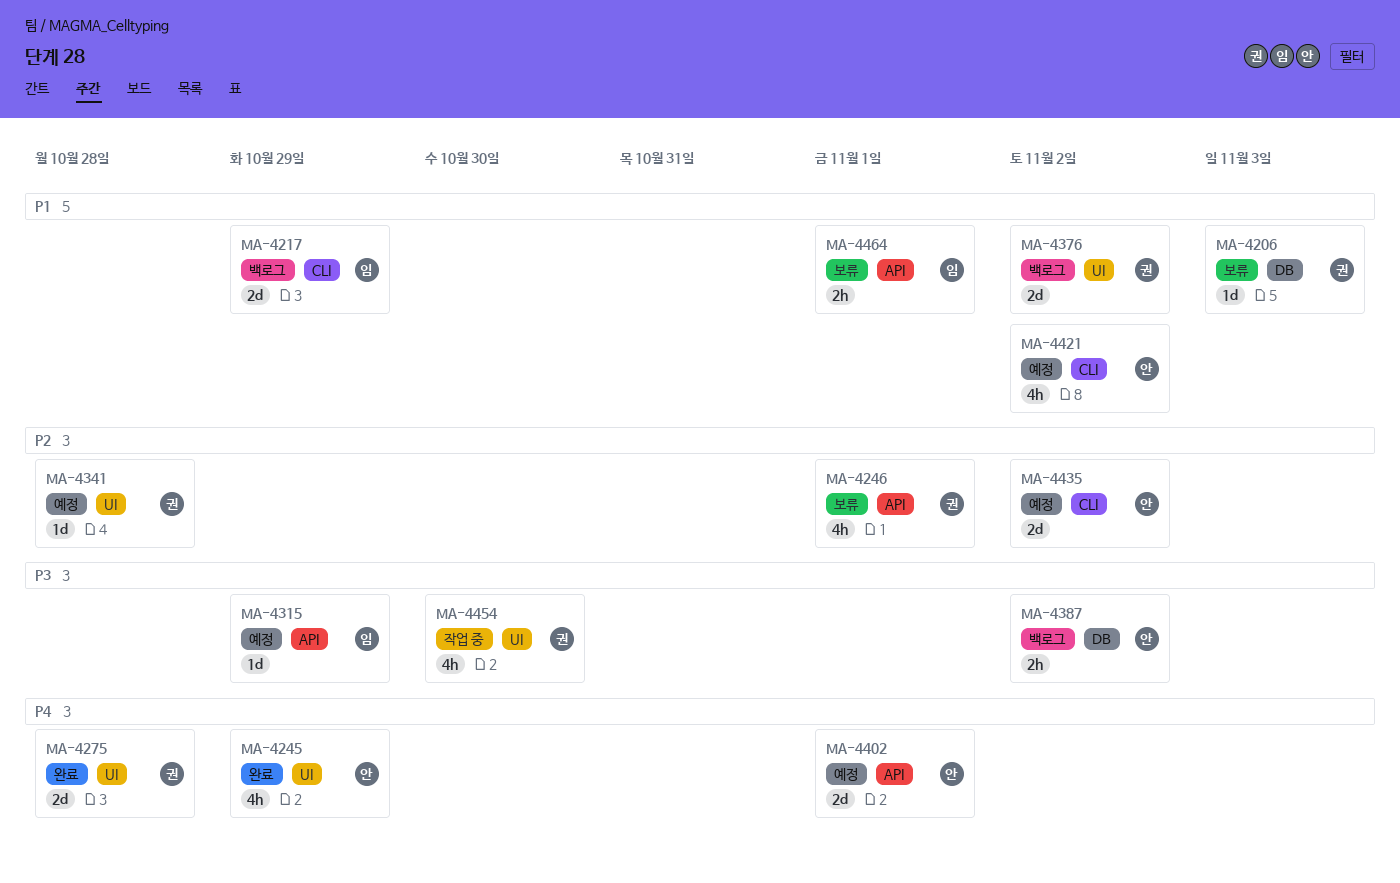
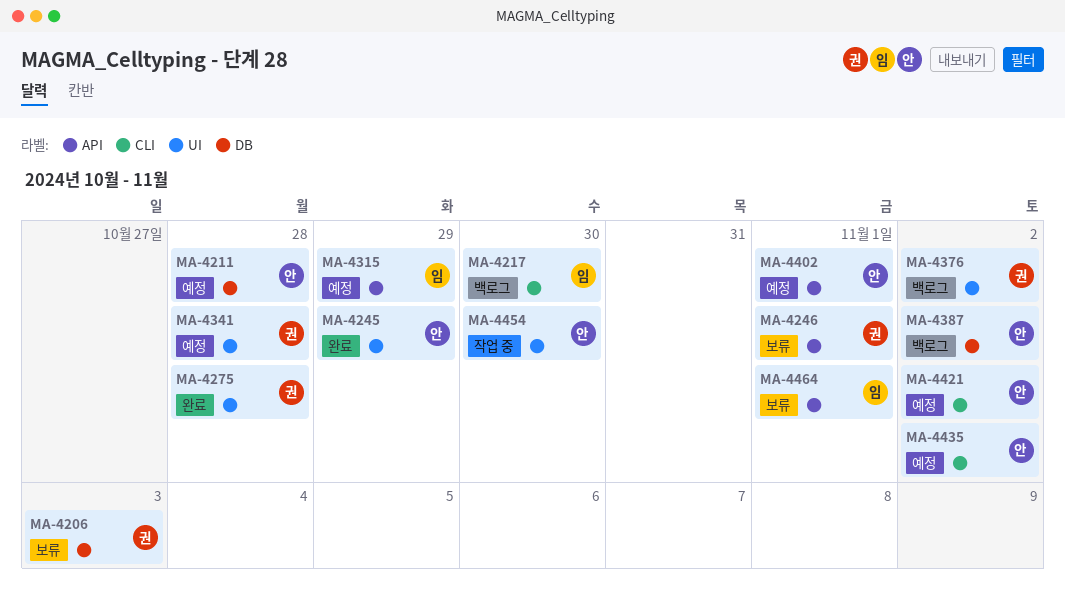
MA-4211: none -> present
MA-4217, due: Oct 29 -> Oct 30
MA-4454, owner: 권 -> 안

